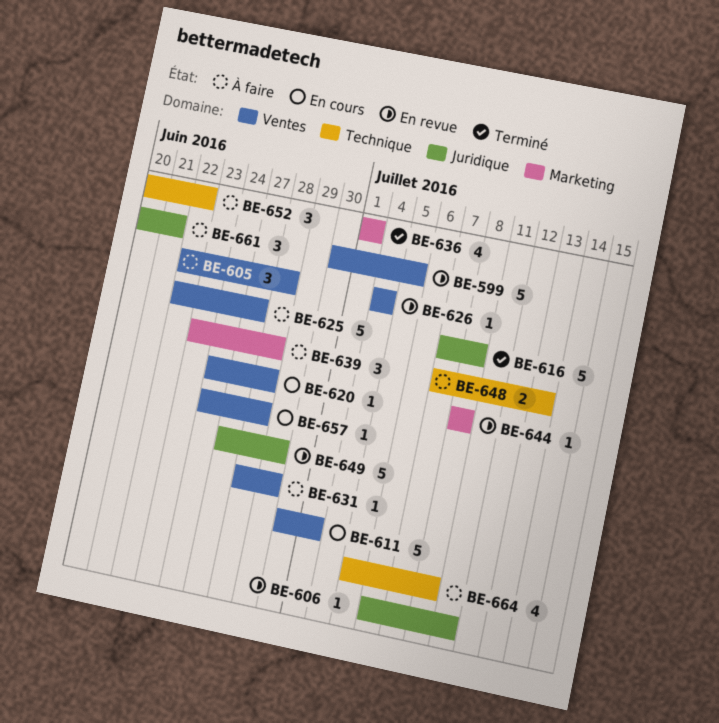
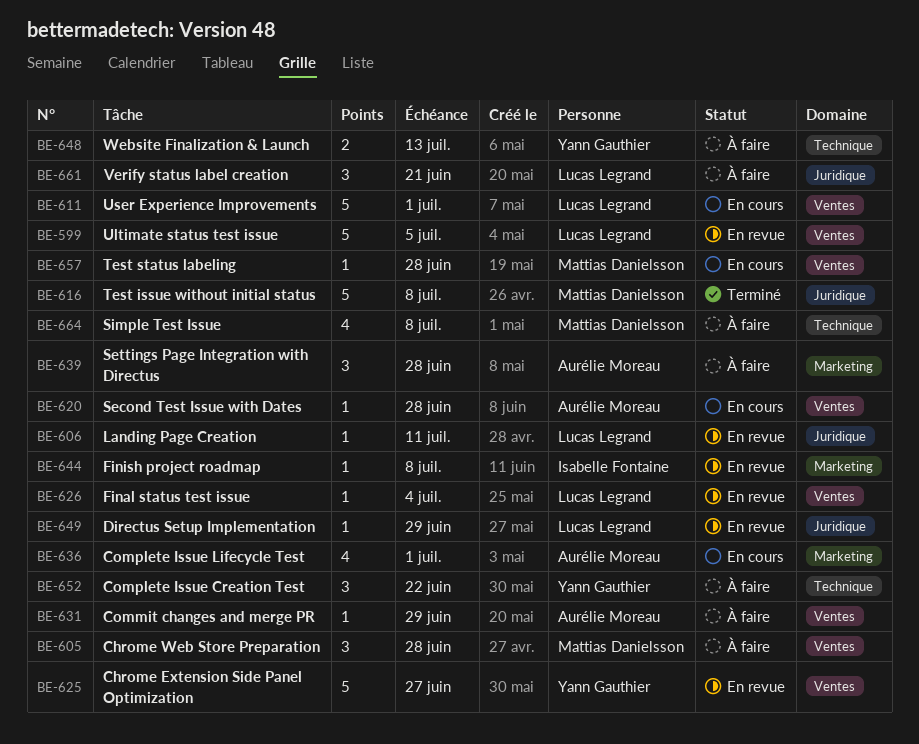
BE-625, status: À faire -> En revue
BE-636, status: Terminé -> En cours
BE-649, estimate: 5 -> 1

